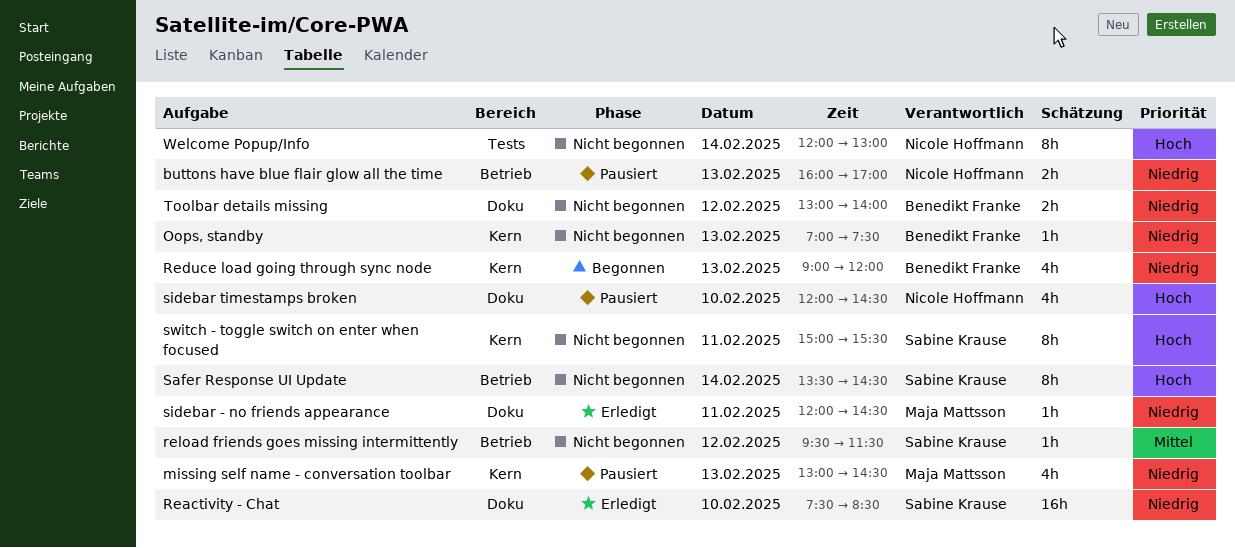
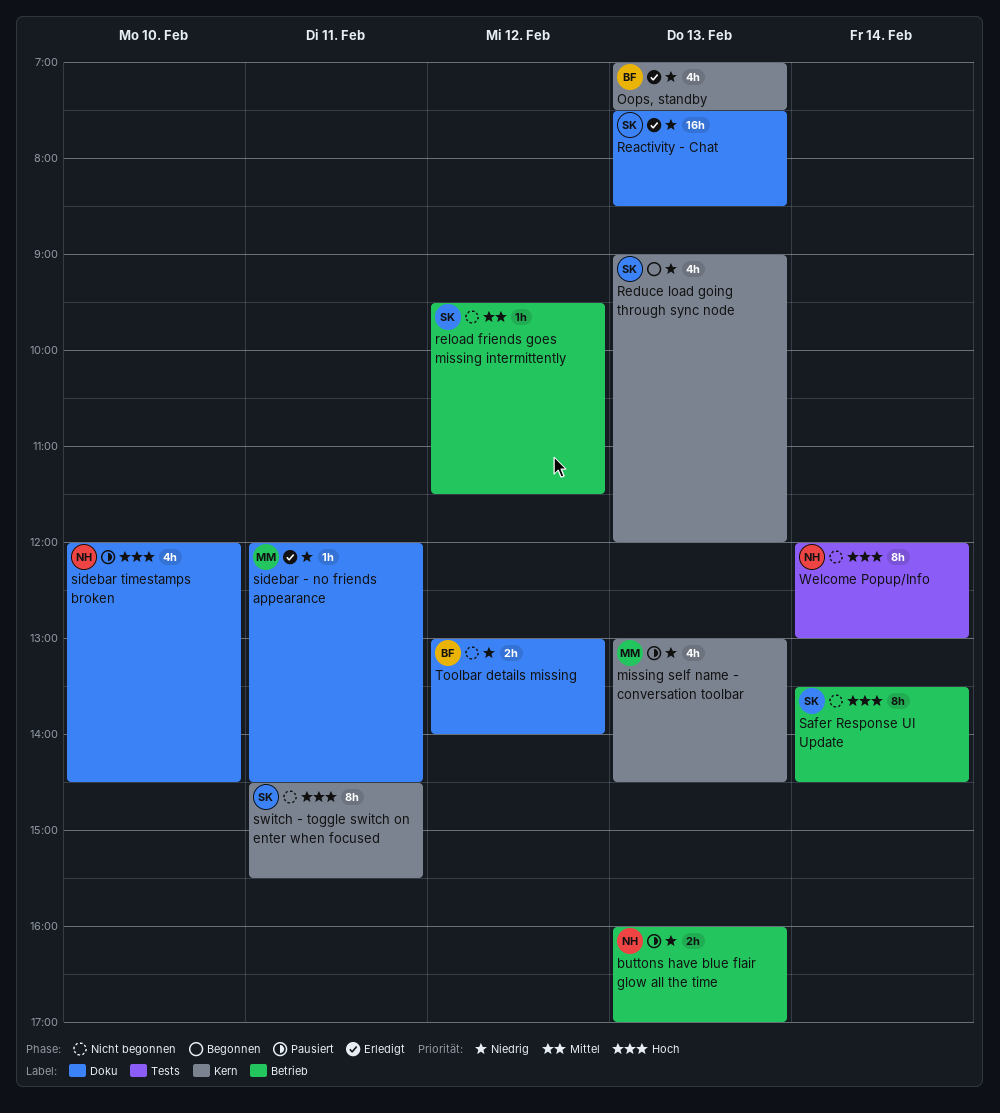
Oops, standby, status: Nicht begonnen -> Erledigt
Oops, standby, estimate: 1h -> 4h
Reactivity - Chat, day: Feb 10 -> Feb 13
Reduce load going through sync node, owner: Benedikt Franke -> Sabine Krause
switch - toggle switch on enter when focused, begins: 15:00 -> 14:30

